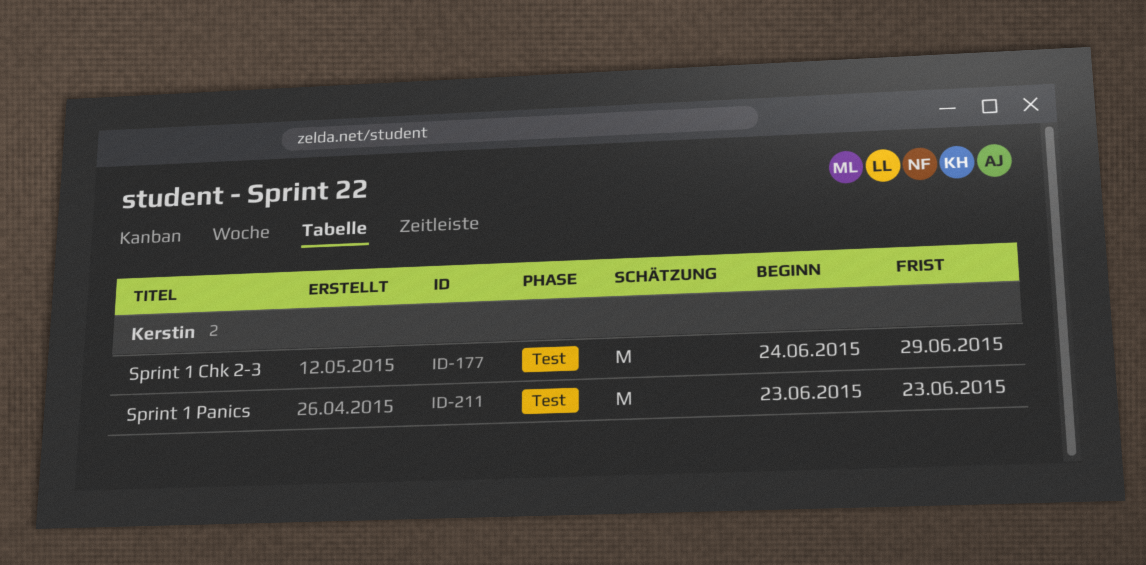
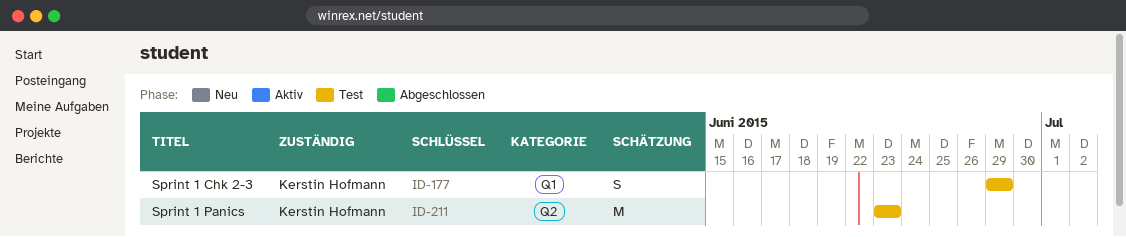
ID-177, estimate: M -> S
ID-177, start: Jun 24 -> Jun 29

